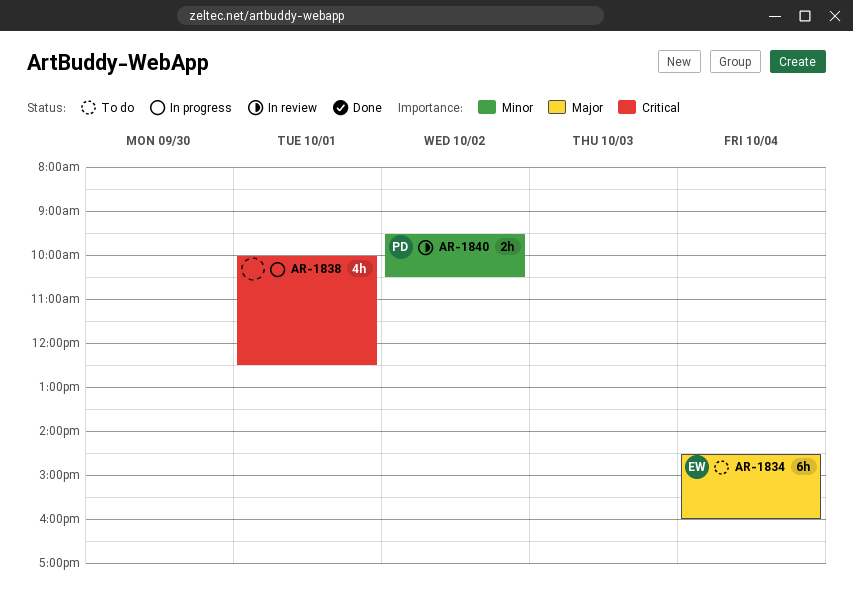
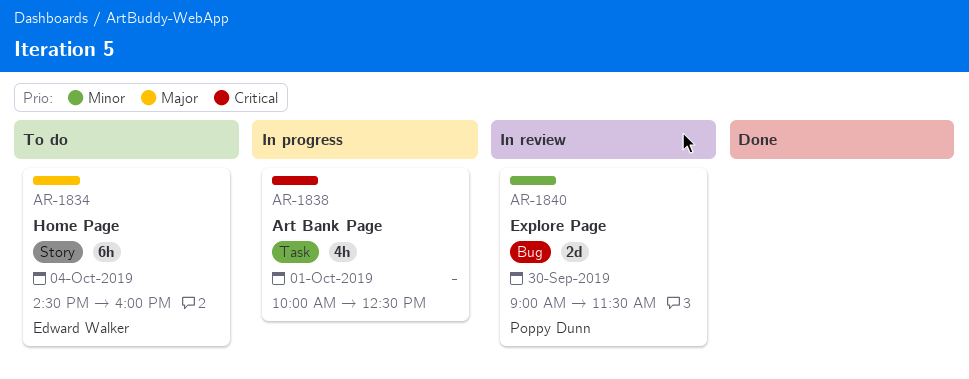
AR-1840, estimate: 2h -> 2d
AR-1840, day: Oct 2 -> Sep 30
AR-1840, begins: 09:30 -> 09:00
AR-1840, ends: 10:30 -> 11:30

